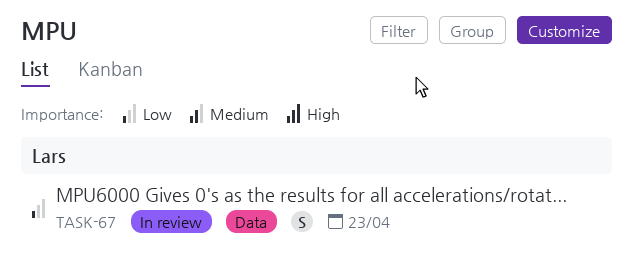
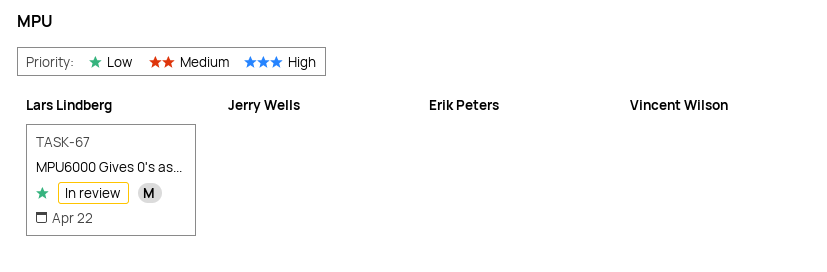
TASK-67, estimate: S -> M
TASK-67, due: Apr 23 -> Apr 22

